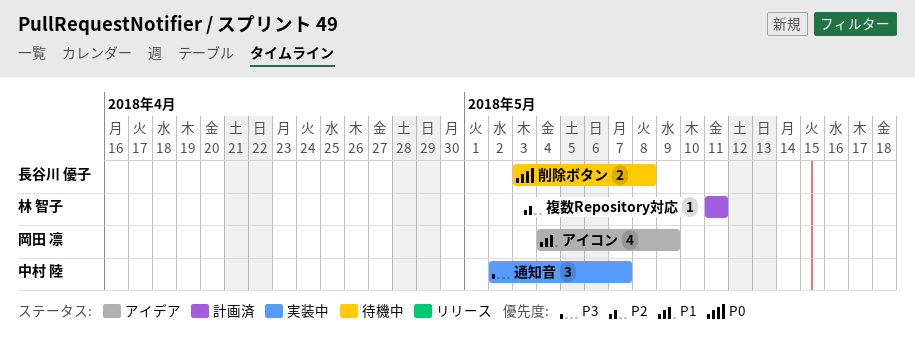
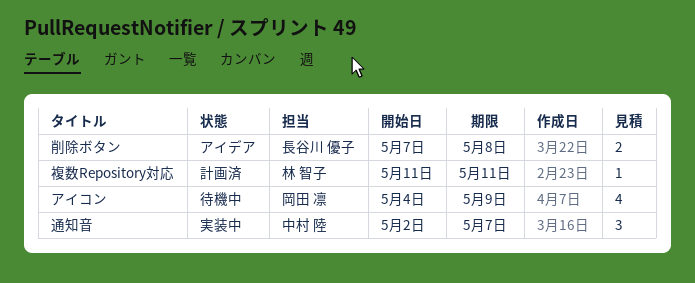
アイコン, status: アイデア -> 待機中
削除ボタン, status: 待機中 -> アイデア
削除ボタン, start: May 3 -> May 7

